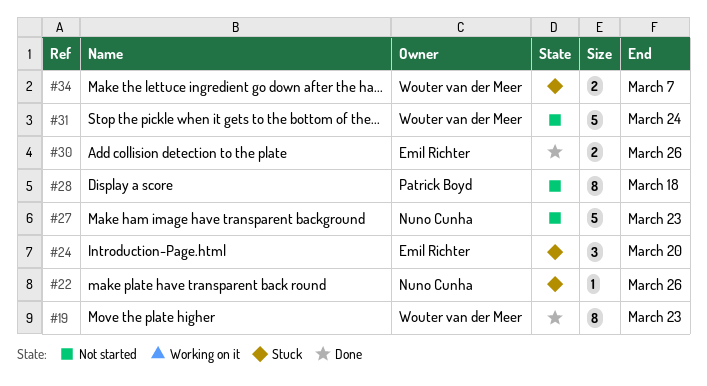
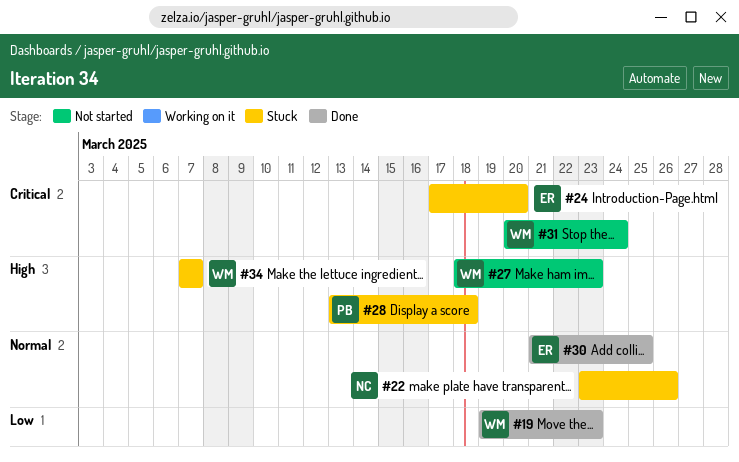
#27, owner: Nuno Cunha -> Wouter van der Meer
#28, status: Not started -> Stuck
#30, due: Mar 26 -> Mar 25

